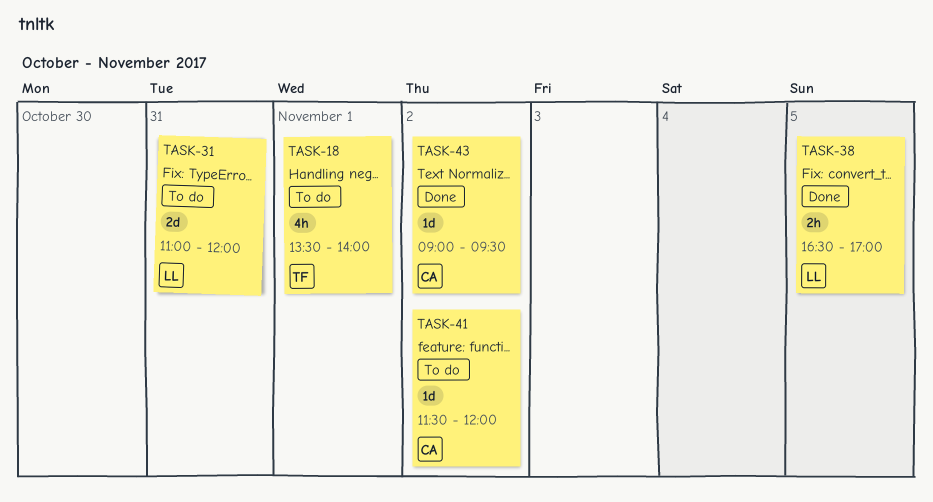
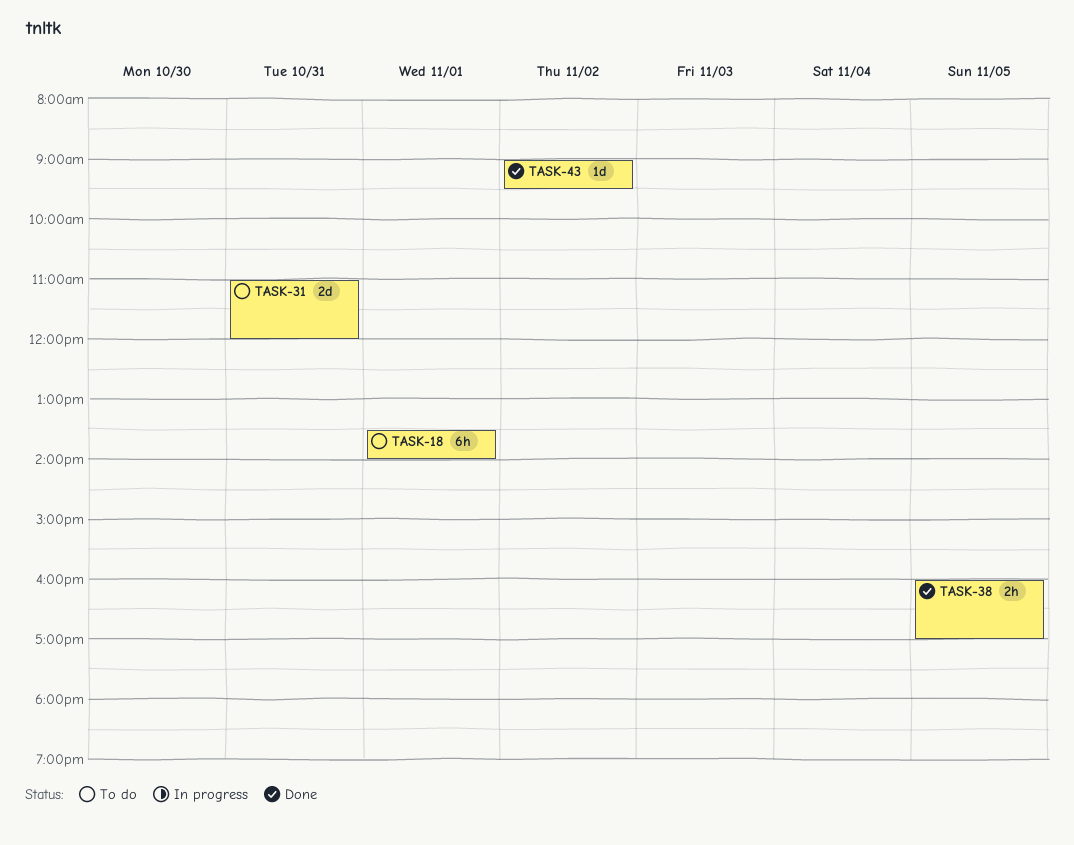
TASK-18, estimate: 4h -> 6h
TASK-38, begins: 16:30 -> 16:00
TASK-41: present -> none

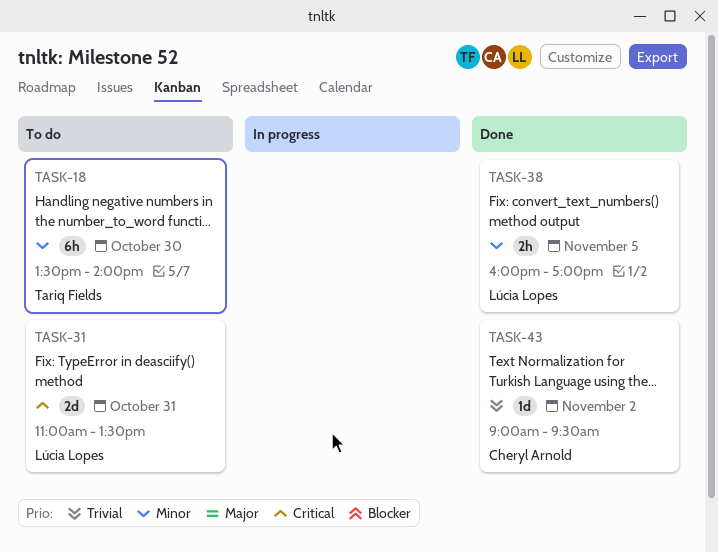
TASK-18, day: Nov 1 -> Oct 30
TASK-31, ends: 12:00 -> 13:30

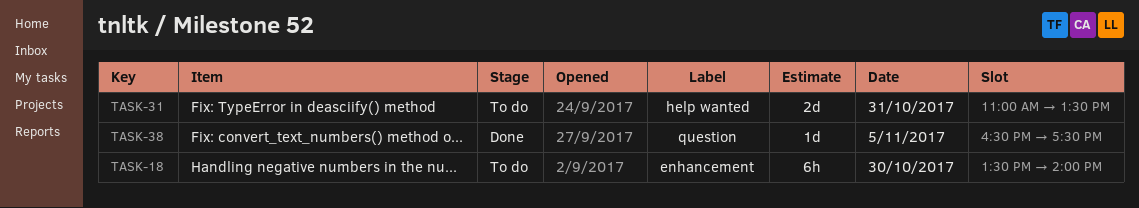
TASK-38, estimate: 2h -> 1d
TASK-38, begins: 16:00 -> 16:30
TASK-38, ends: 17:00 -> 17:30
TASK-43: present -> none

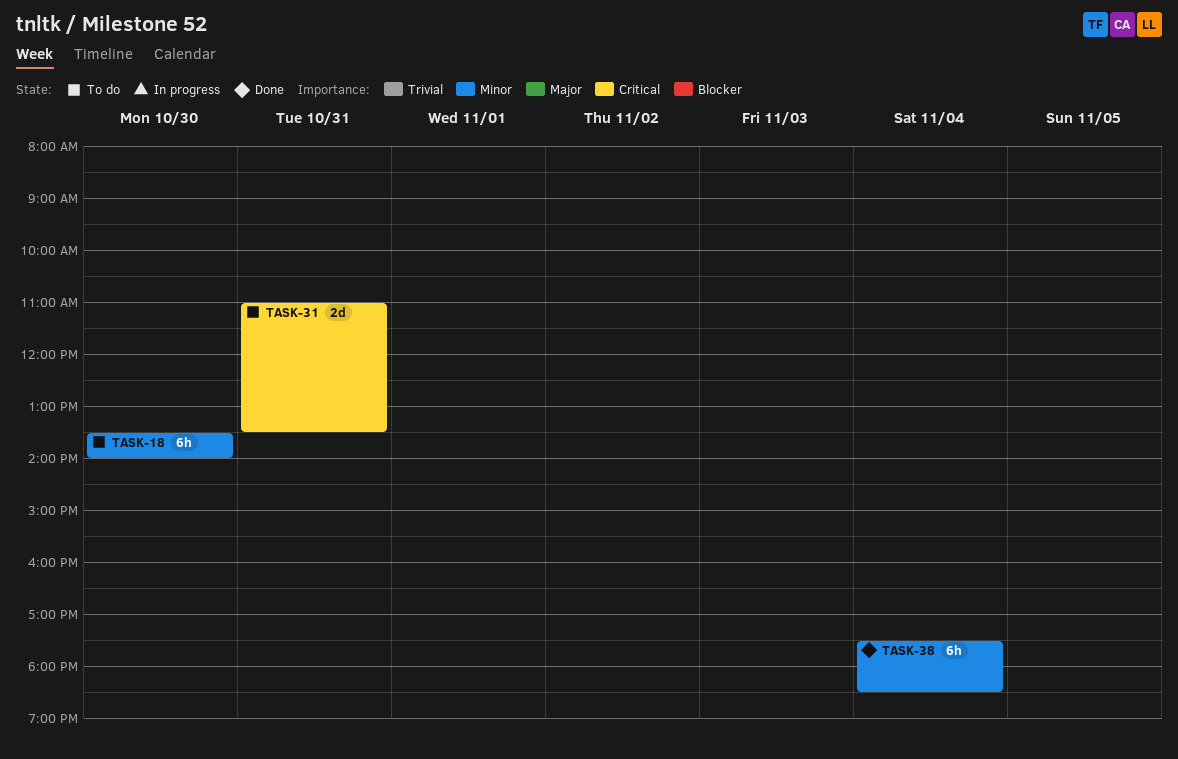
TASK-38, estimate: 1d -> 6h
TASK-38, day: Nov 5 -> Nov 4
TASK-38, begins: 16:30 -> 17:30
TASK-38, ends: 17:30 -> 18:30

